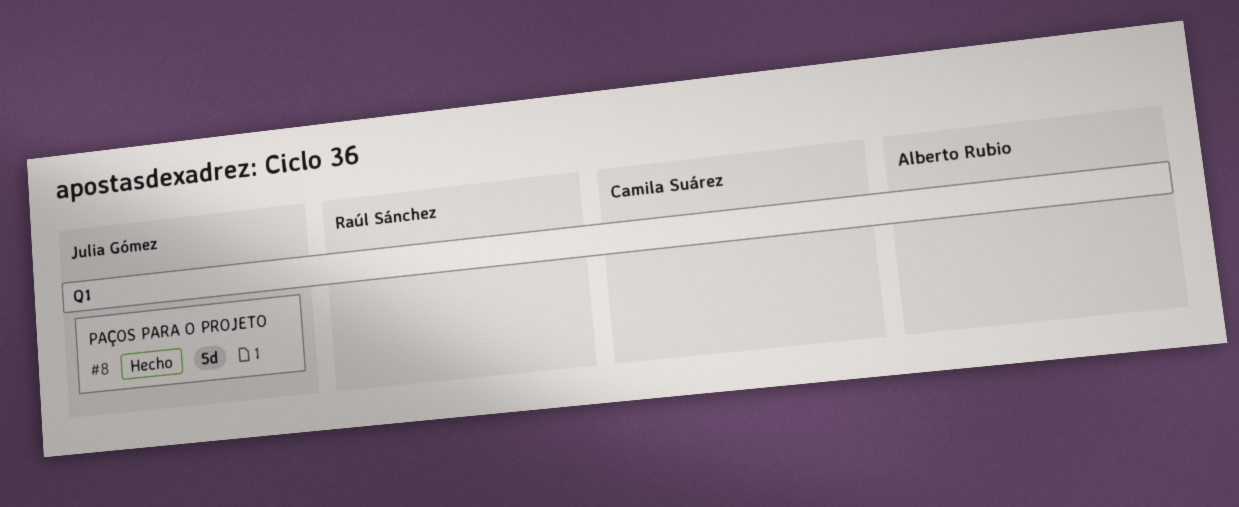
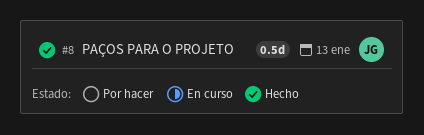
#8, estimate: 5d -> 0.5d

